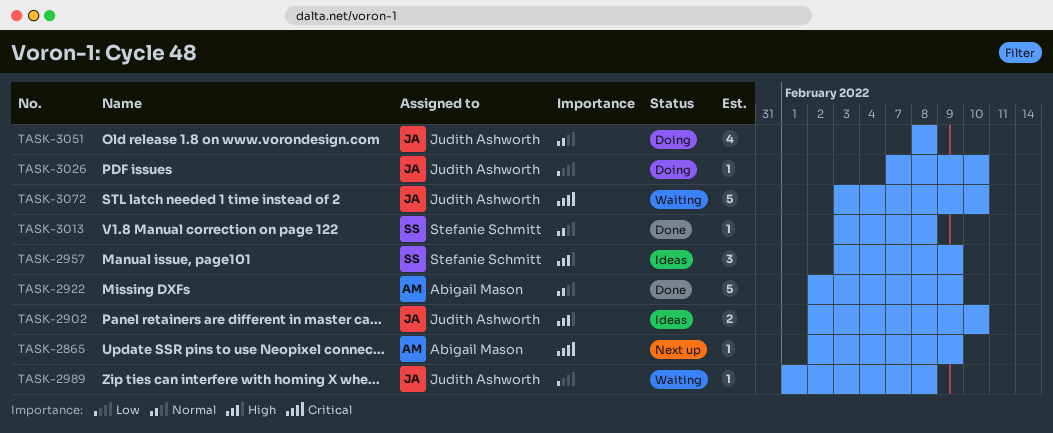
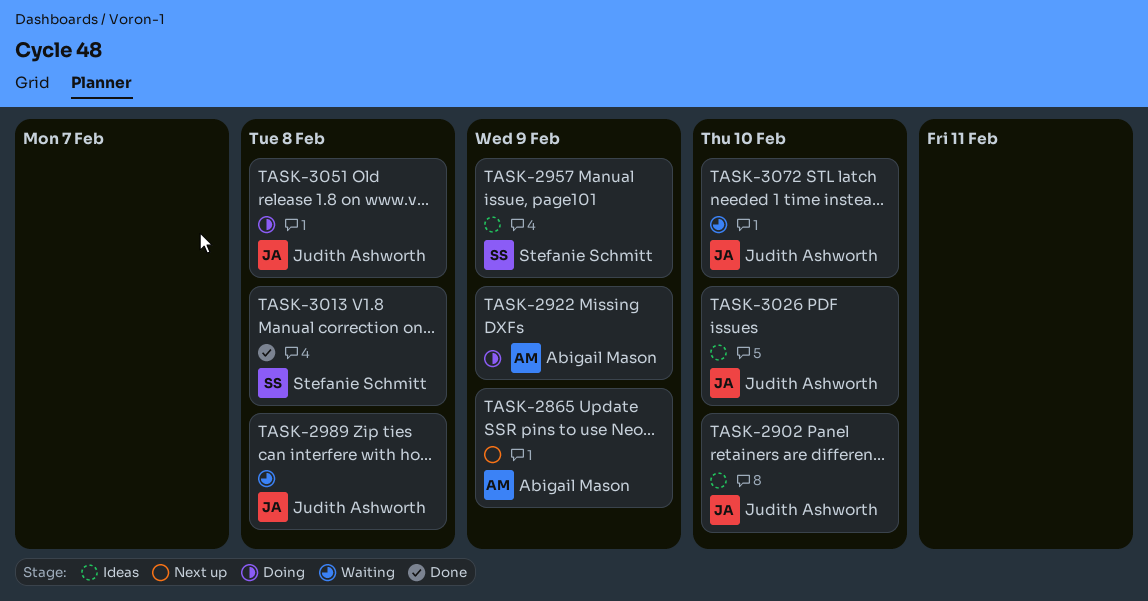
TASK-2922, status: Done -> Doing
TASK-3026, status: Doing -> Ideas

